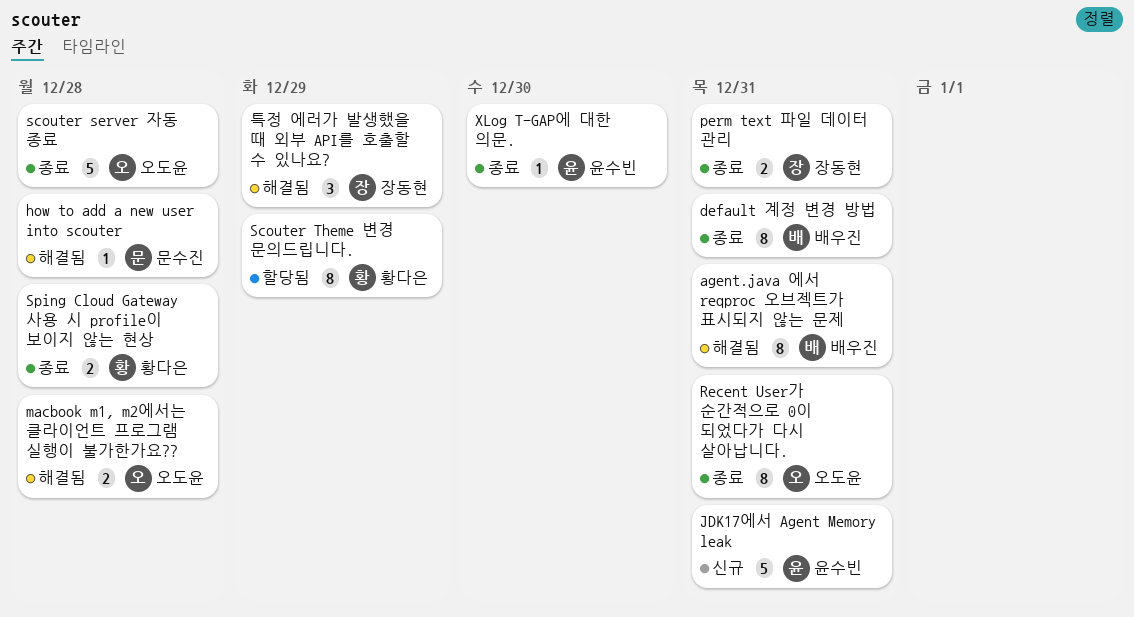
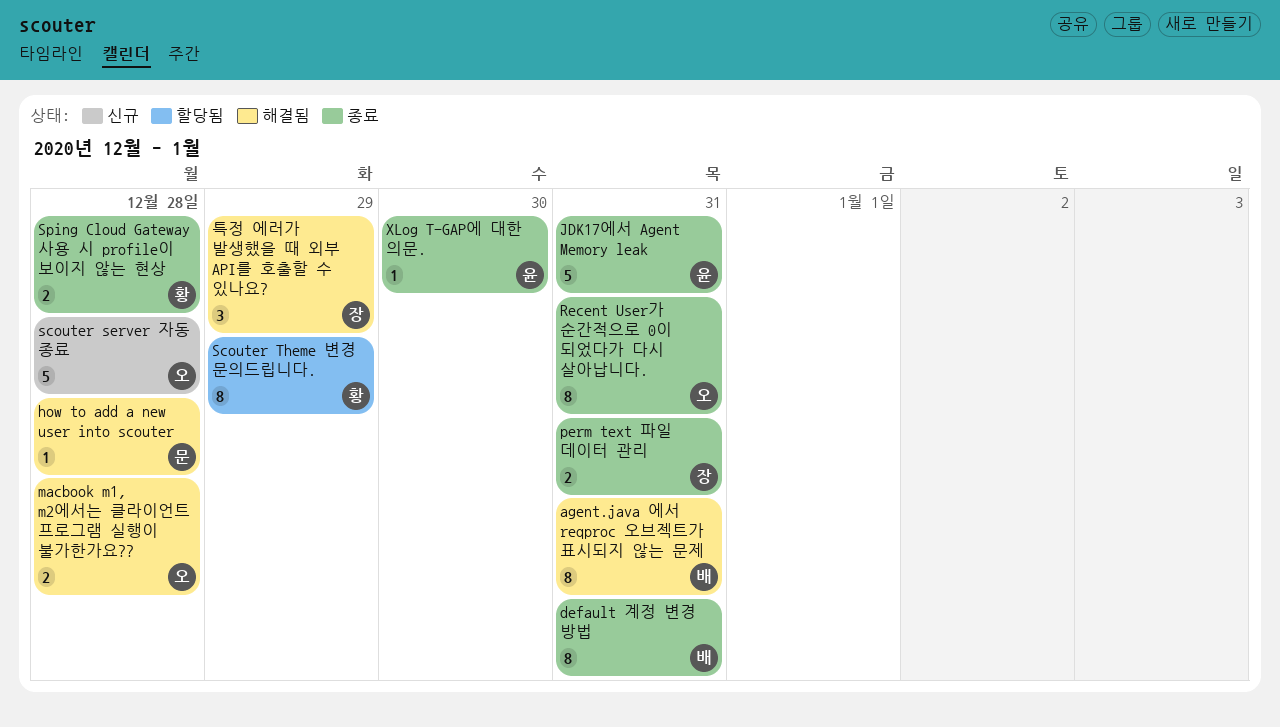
JDK17에서 Agent Memory leak, status: 신규 -> 종료
scouter server 자동 종료, status: 종료 -> 신규

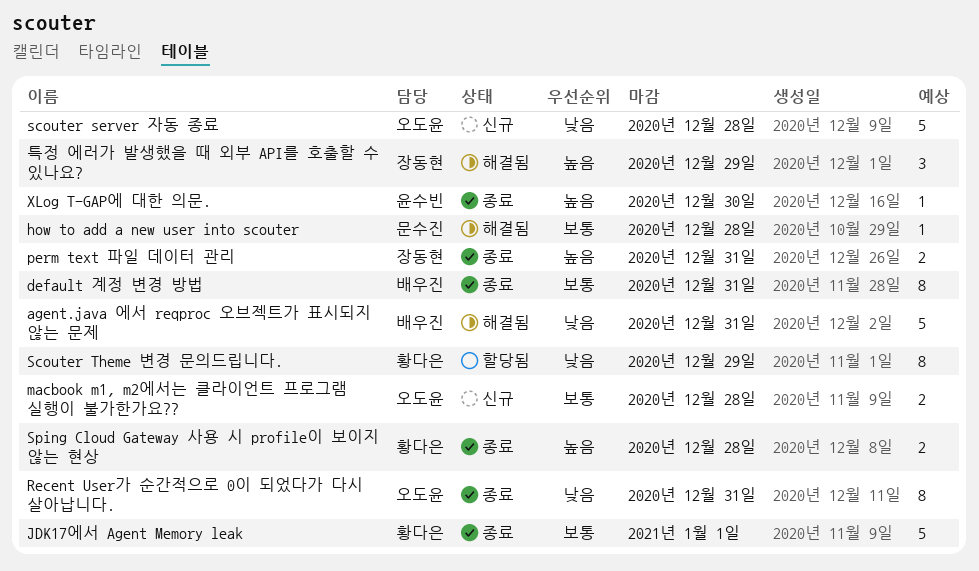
agent.java 에서 reqproc 오브젝트가 표시되지 않는 문제, estimate: 8 -> 5
JDK17에서 Agent Memory leak, owner: 윤수빈 -> 황다은
JDK17에서 Agent Memory leak, due: Dec 31 -> Jan 1
macbook m1, m2에서는 클라이언트 프로그램 실행이 불가한가요??, status: 해결됨 -> 신규

